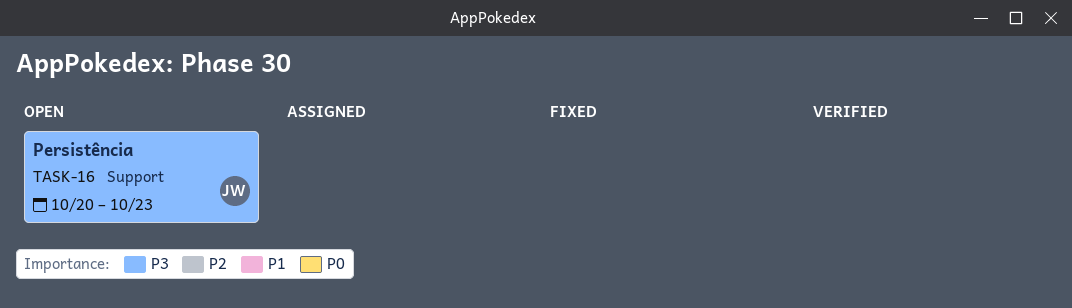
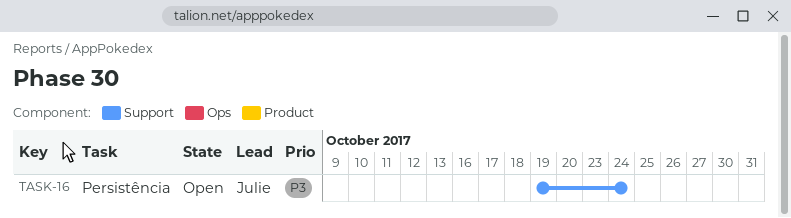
TASK-16, start: Oct 20 -> Oct 19
TASK-16, due: Oct 23 -> Oct 24

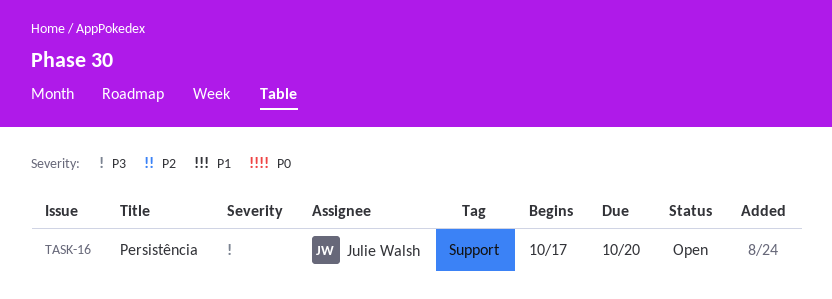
TASK-16, start: Oct 19 -> Oct 17
TASK-16, due: Oct 24 -> Oct 20

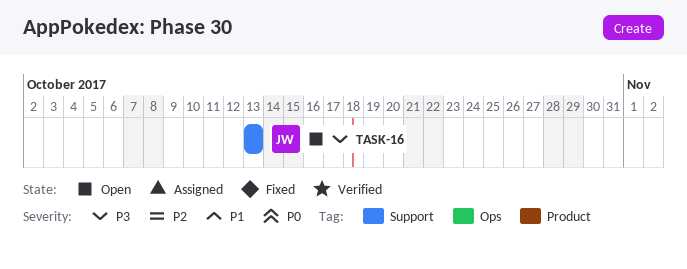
TASK-16, start: Oct 17 -> Oct 13
TASK-16, due: Oct 20 -> Oct 13

